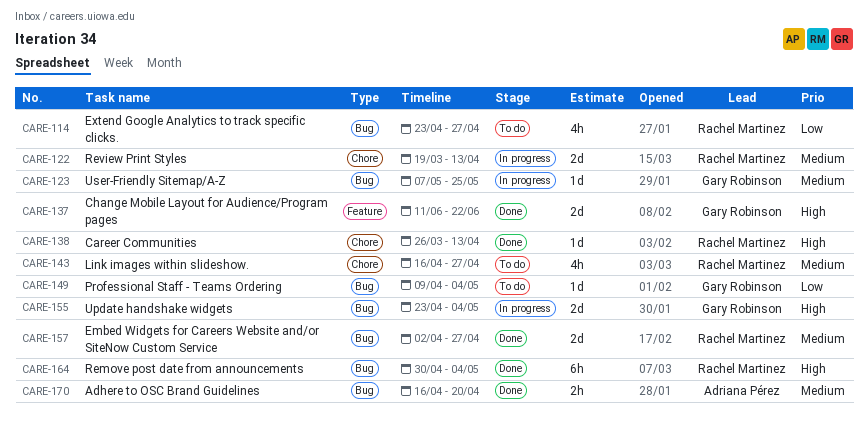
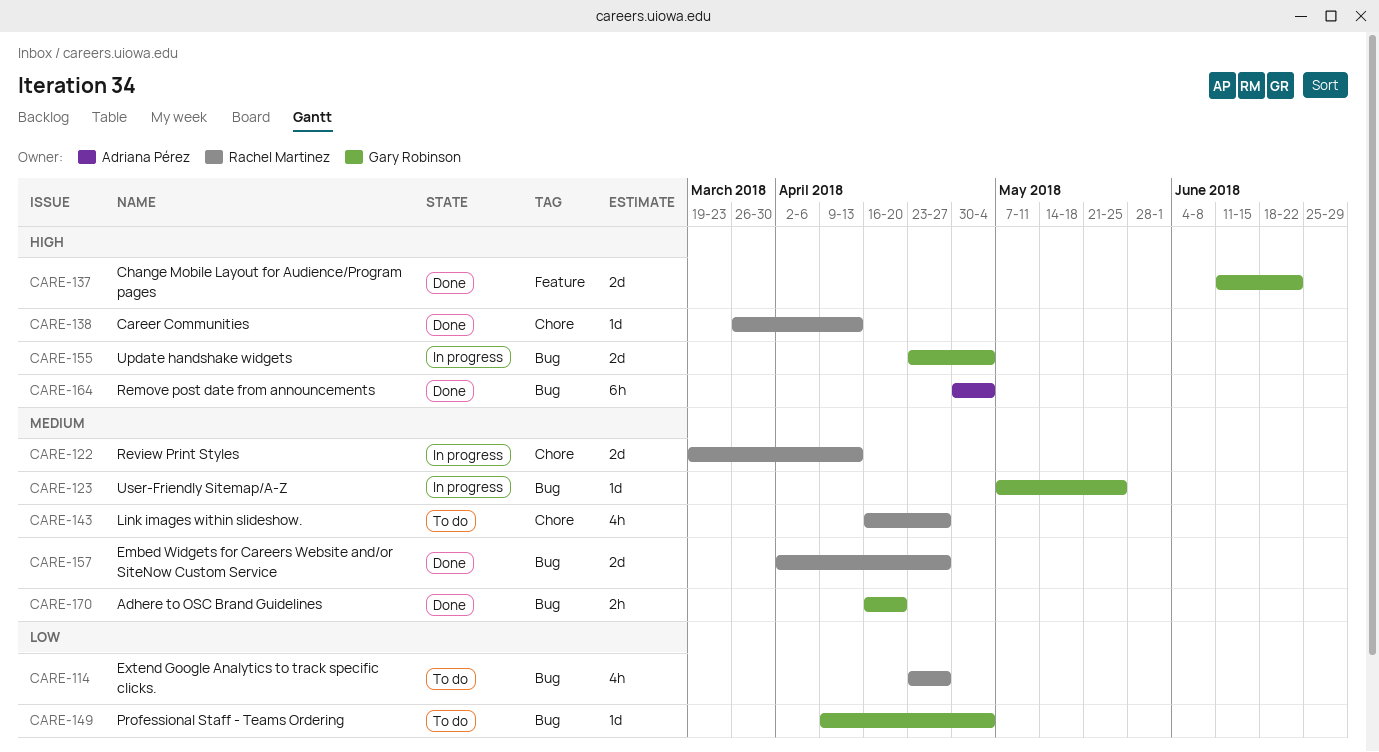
CARE-164, owner: Rachel Martinez -> Adriana Pérez
CARE-170, owner: Adriana Pérez -> Gary Robinson

